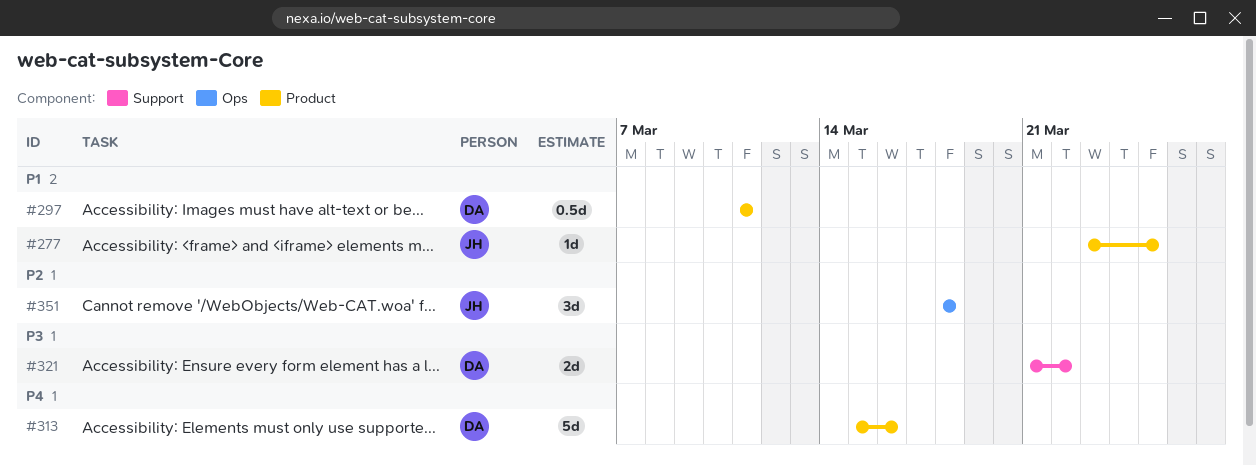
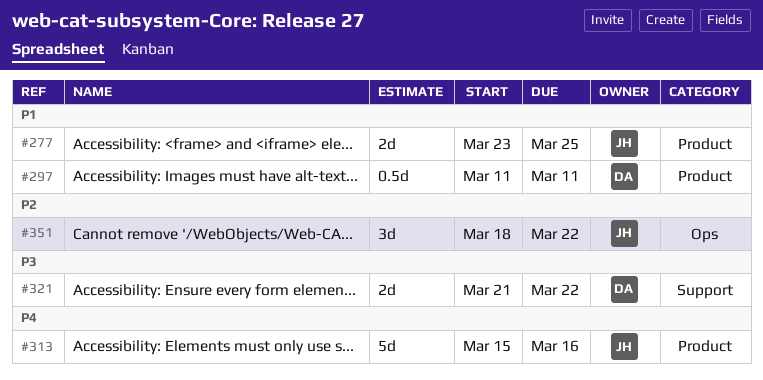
#277, estimate: 1d -> 2d
#313, owner: DA -> JH
#351, due: Mar 18 -> Mar 22

